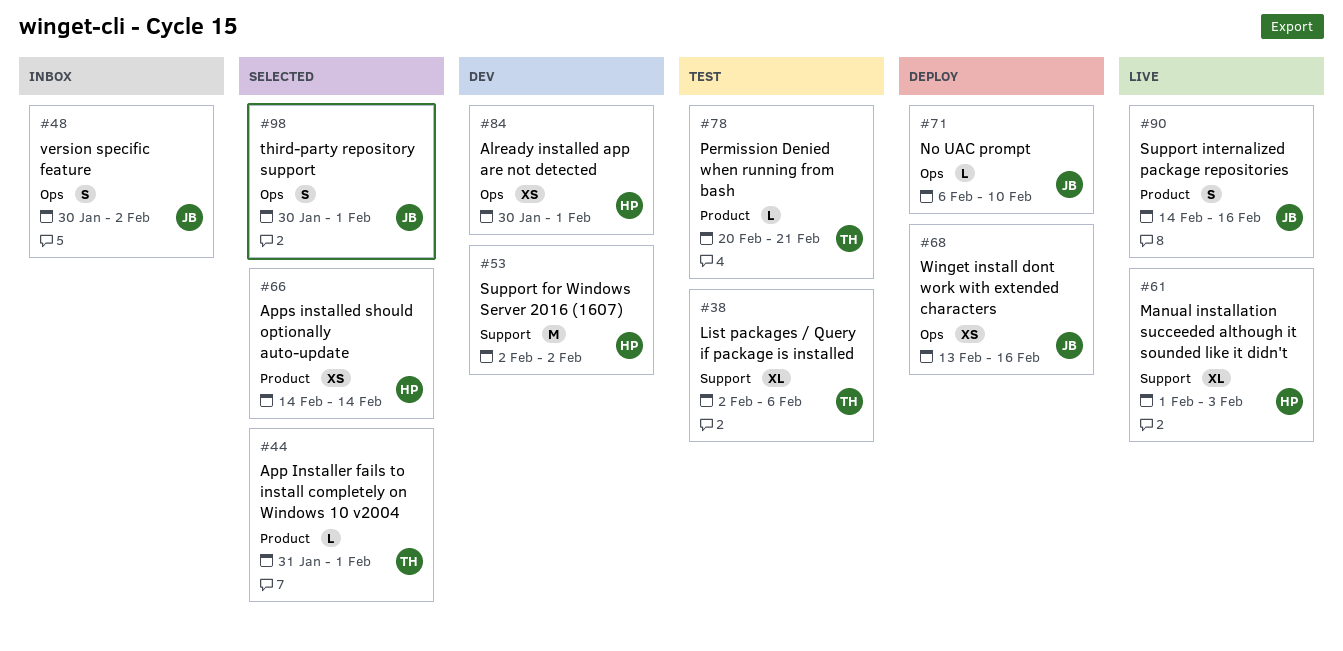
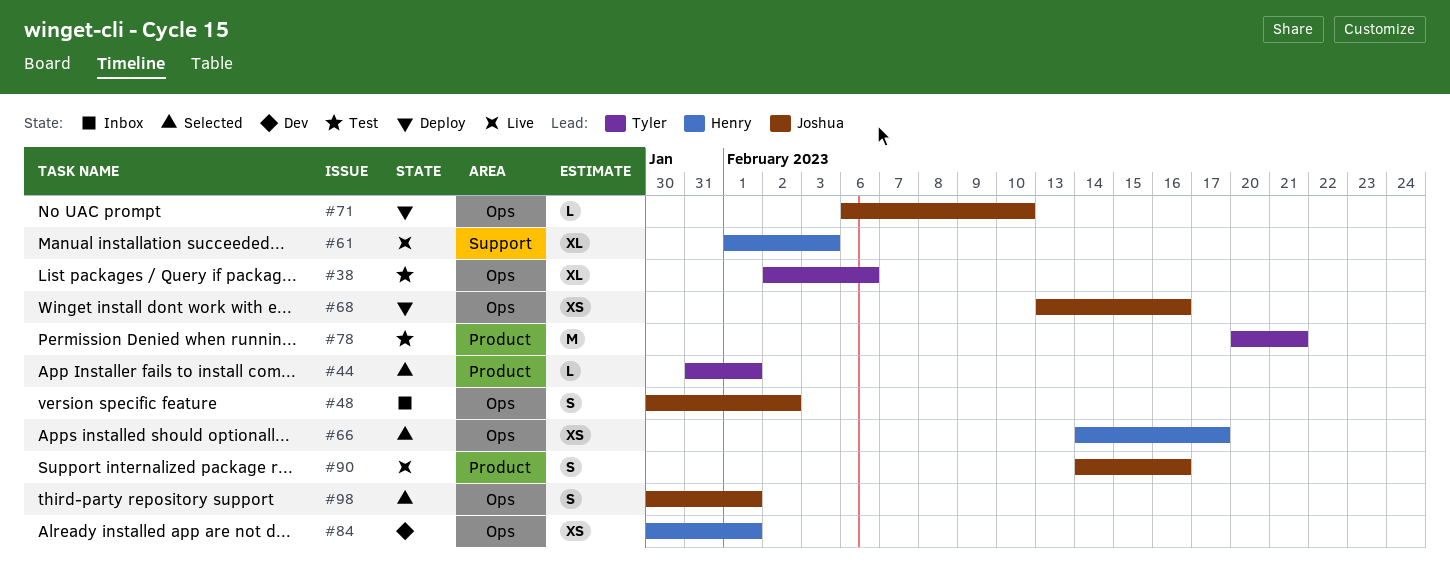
#38, label: Support -> Ops
#53: present -> none
#66, label: Product -> Ops
#66, due: Feb 14 -> Feb 17
#78, estimate: L -> M

